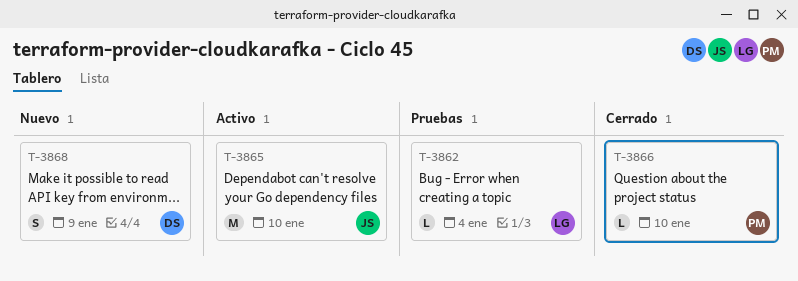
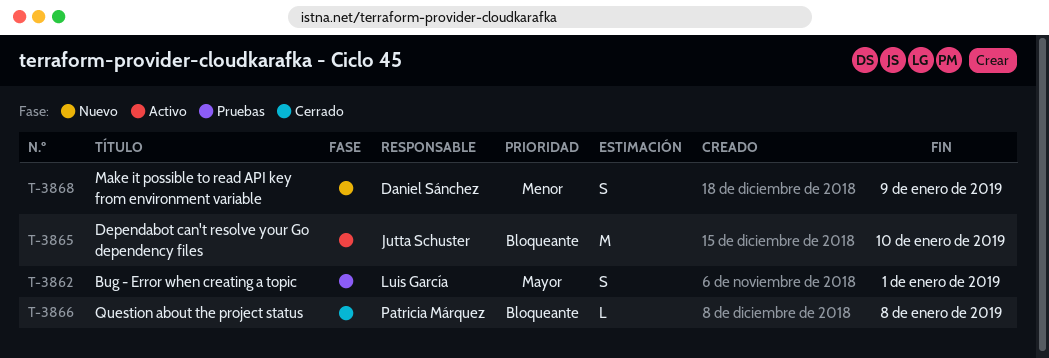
T-3862, estimate: L -> S
T-3862, due: Jan 4 -> Jan 1
T-3866, due: Jan 10 -> Jan 8

